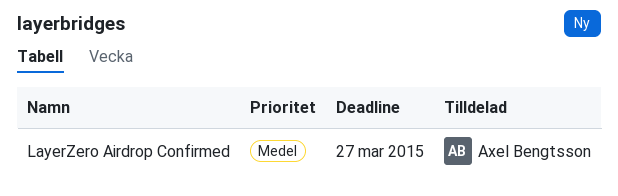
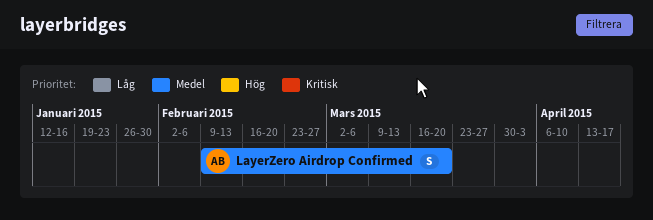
LayerZero Airdrop Confirmed, due: Mar 27 -> Mar 20

